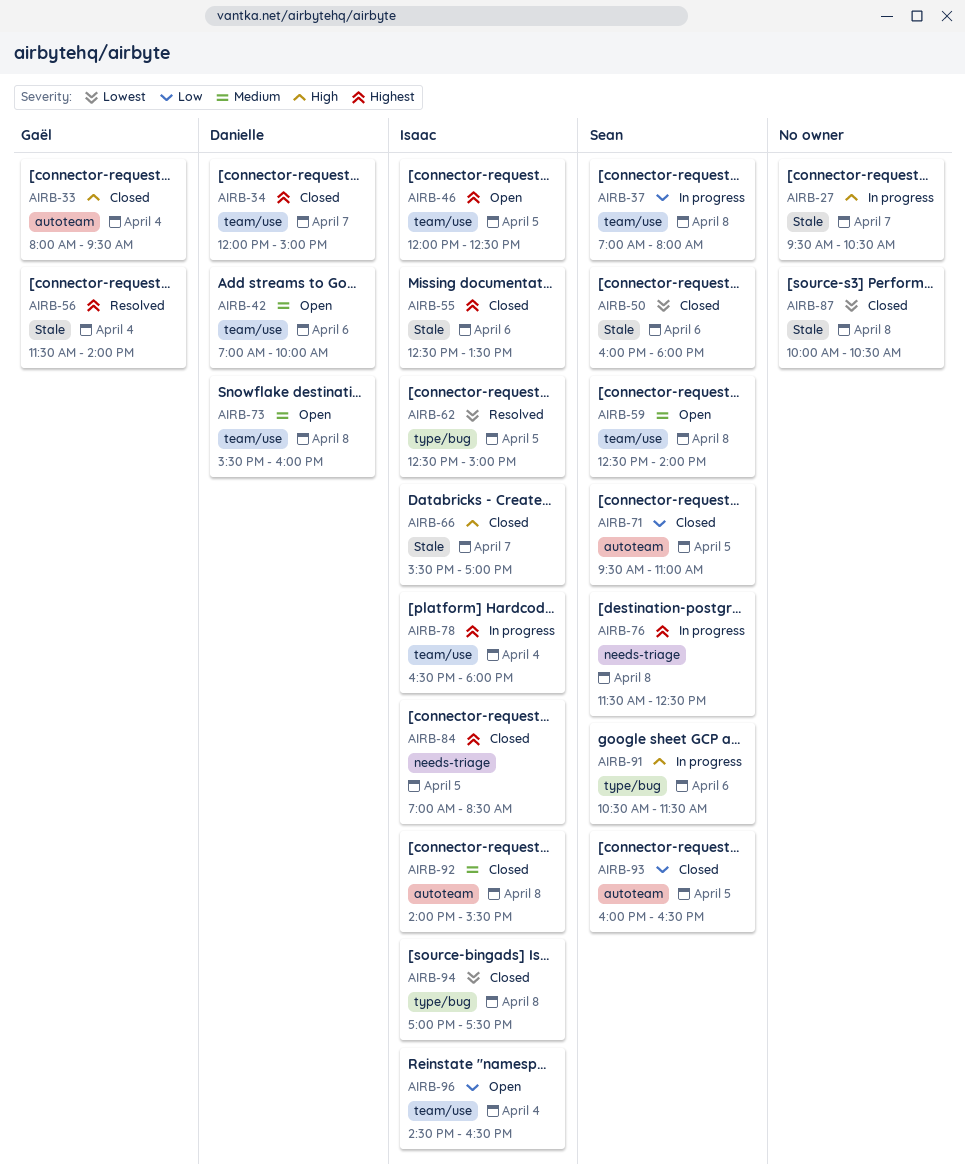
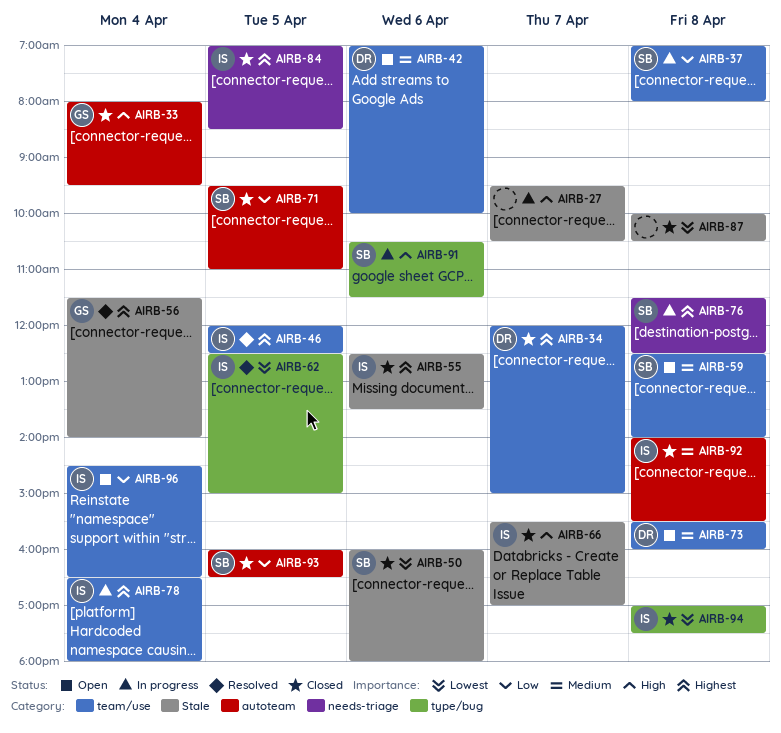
AIRB-46, status: Open -> Resolved

